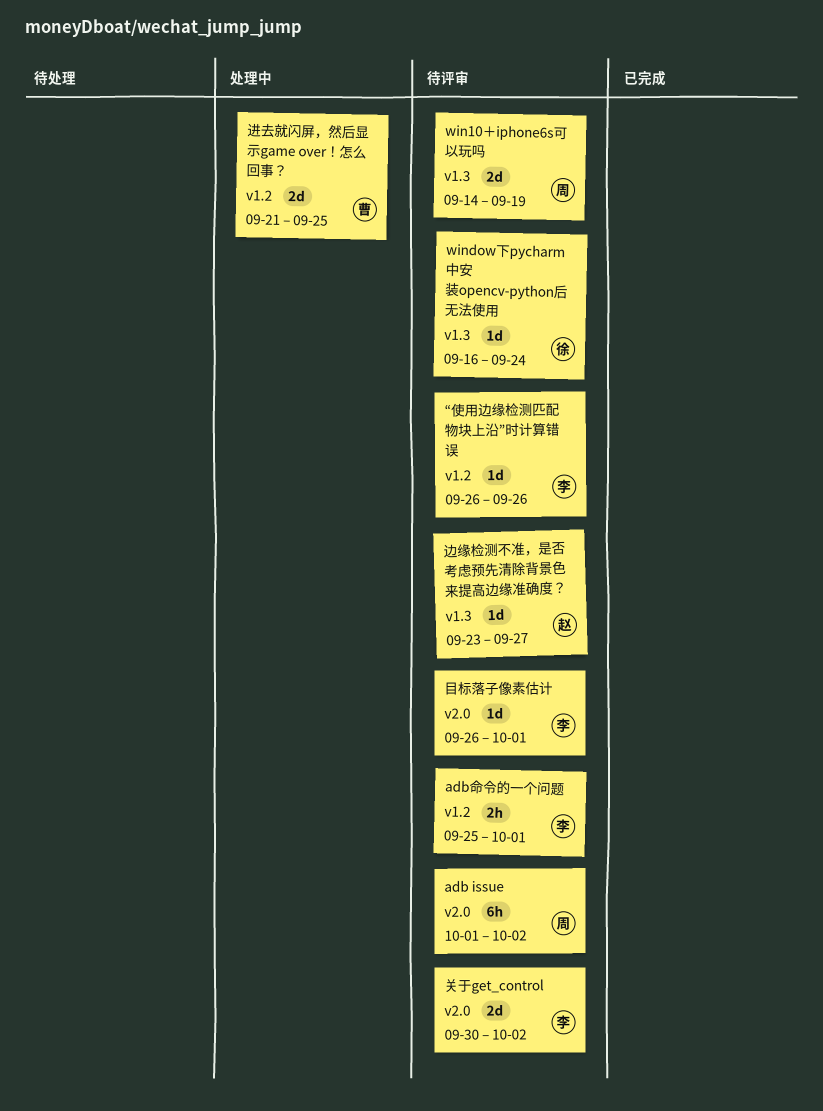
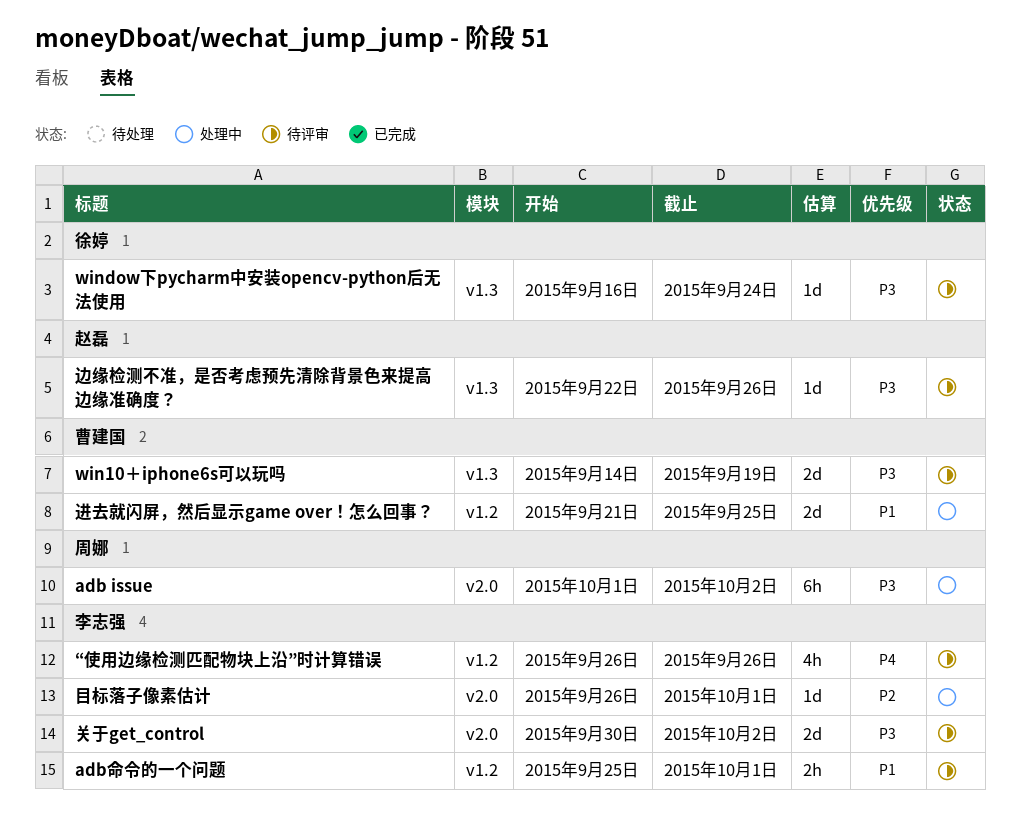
adb issue, status: 待评审 -> 处理中
win10＋iphone6s可以玩吗, owner: 周娜 -> 曹建国
“使用边缘检测匹配物块上沿”时计算错误, estimate: 1d -> 4h
目标落子像素估计, status: 待评审 -> 处理中
边缘检测不准，是否考虑预先清除背景色来提高边缘准确度？, start: Sep 23 -> Sep 22
边缘检测不准，是否考虑预先清除背景色来提高边缘准确度？, due: Sep 27 -> Sep 26

